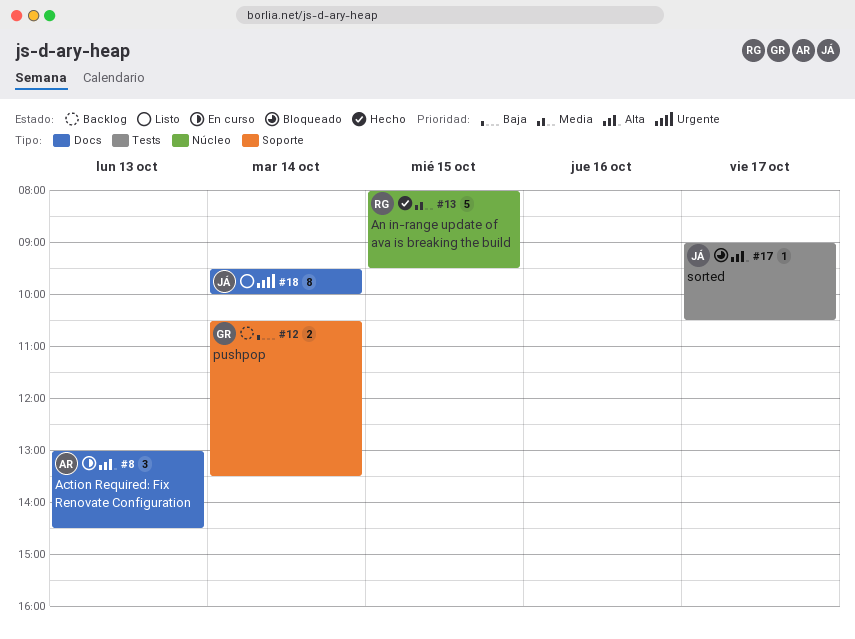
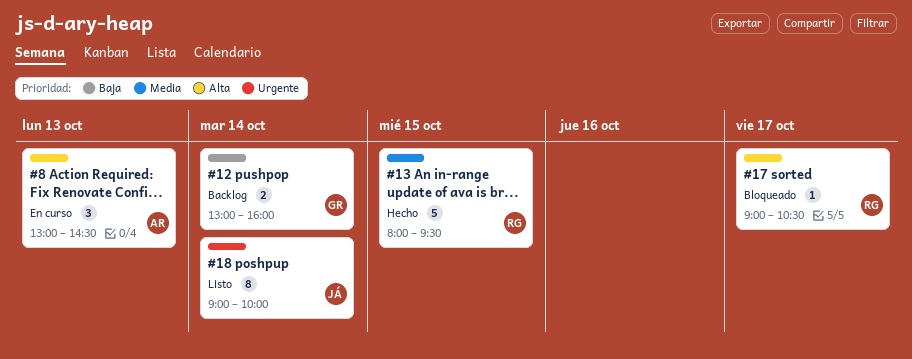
#12, begins: 10:30 -> 13:00
#12, ends: 13:30 -> 16:00
#17, owner: JÁ -> RG
#18, begins: 09:30 -> 09:00

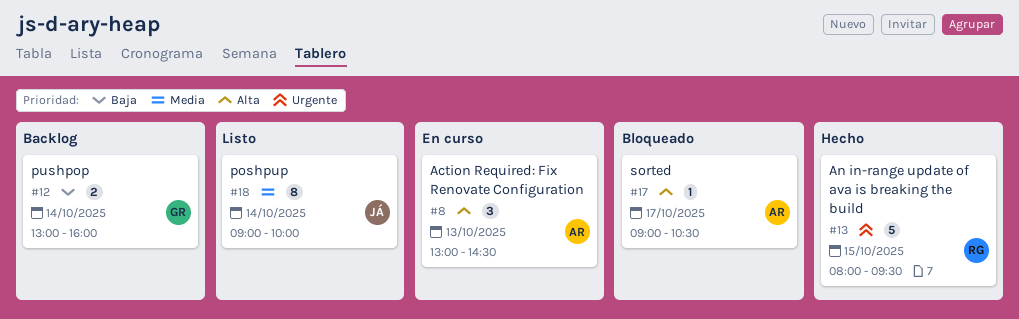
#13, priority: Media -> Urgente
#17, owner: RG -> AR
#18, priority: Urgente -> Media

